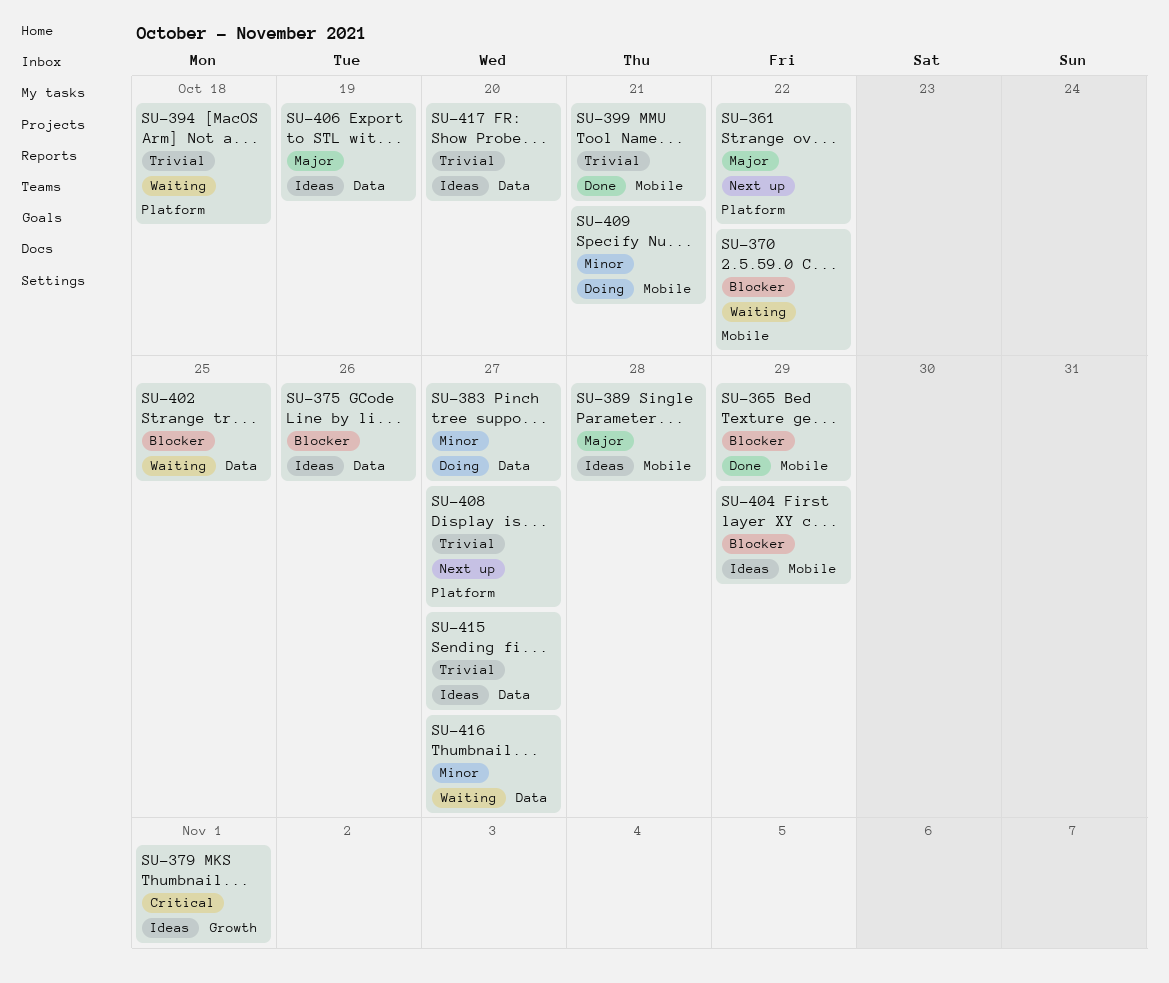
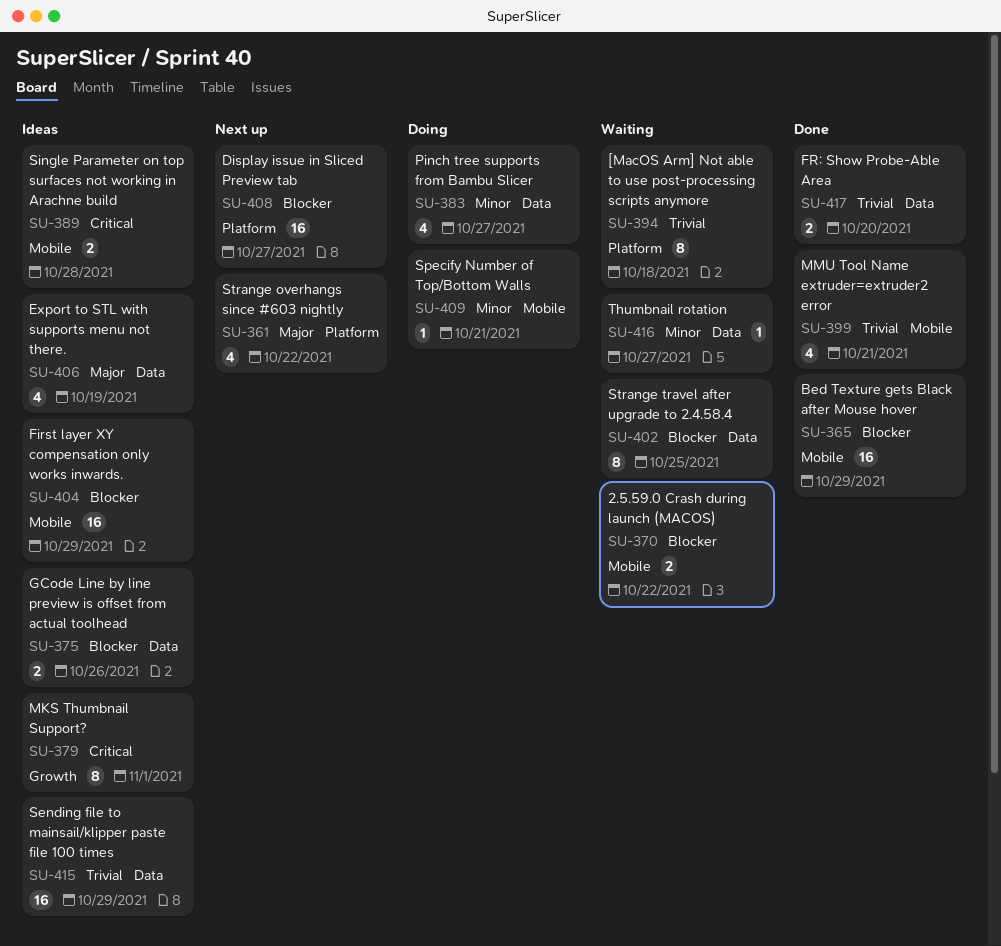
SU-389, priority: Major -> Critical
SU-408, priority: Trivial -> Blocker
SU-415, due: Oct 27 -> Oct 29
SU-417, status: Ideas -> Done

